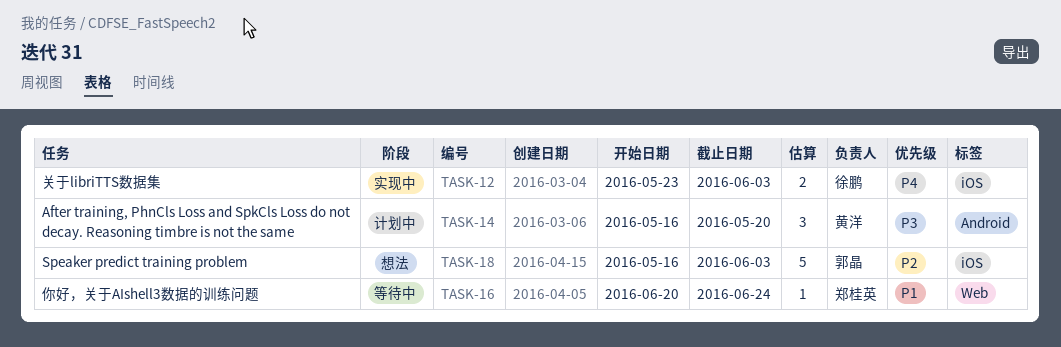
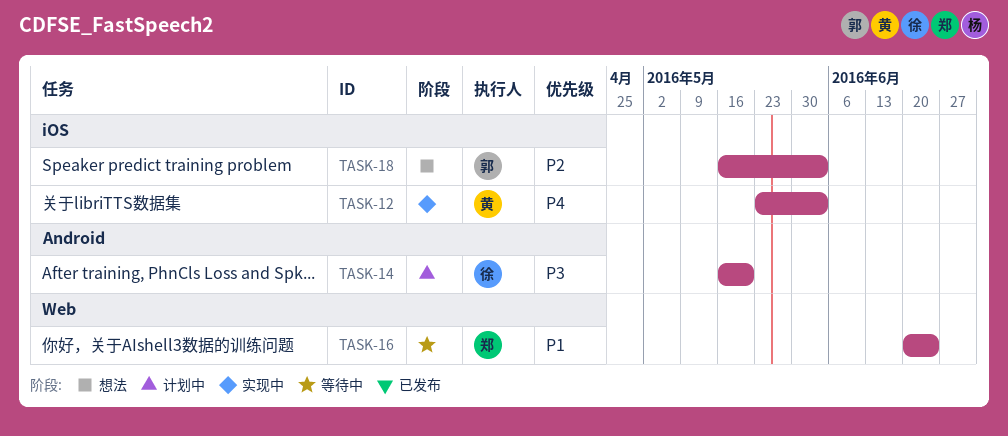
TASK-12, owner: 徐鹏 -> 黄洋
TASK-14, owner: 黄洋 -> 徐鹏

